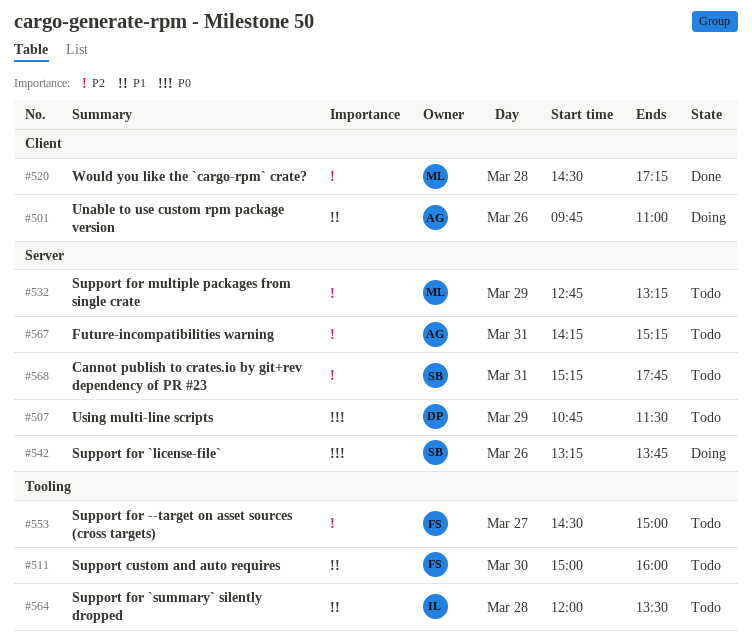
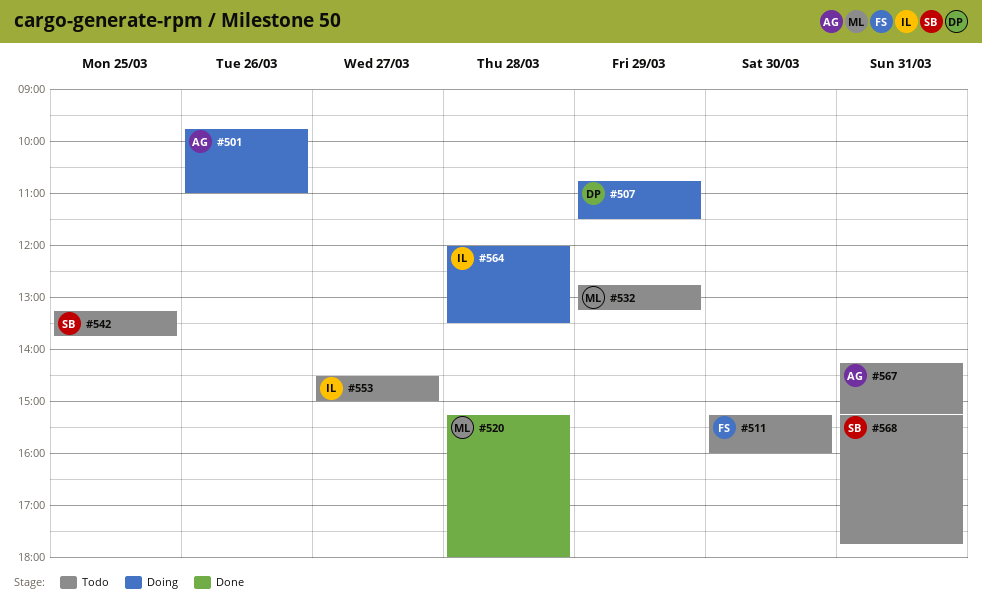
#507, status: Todo -> Doing
#511, begins: 15:00 -> 15:15
#520, begins: 14:30 -> 15:15
#520, ends: 17:15 -> 18:00
#542, status: Doing -> Todo
#542, day: Mar 26 -> Mar 25
#553, owner: FS -> IL
#564, status: Todo -> Doing

